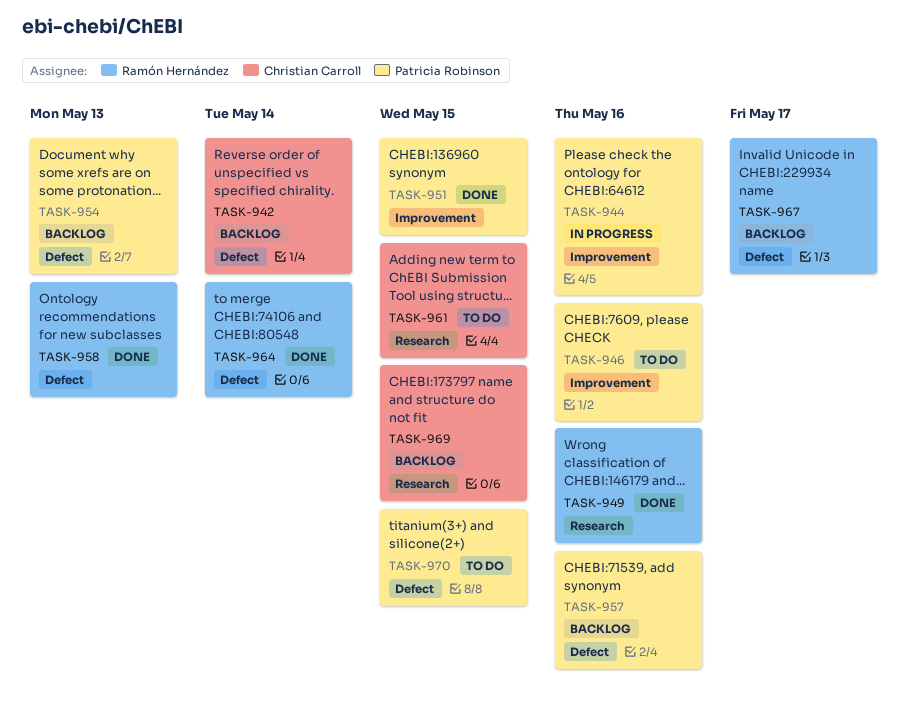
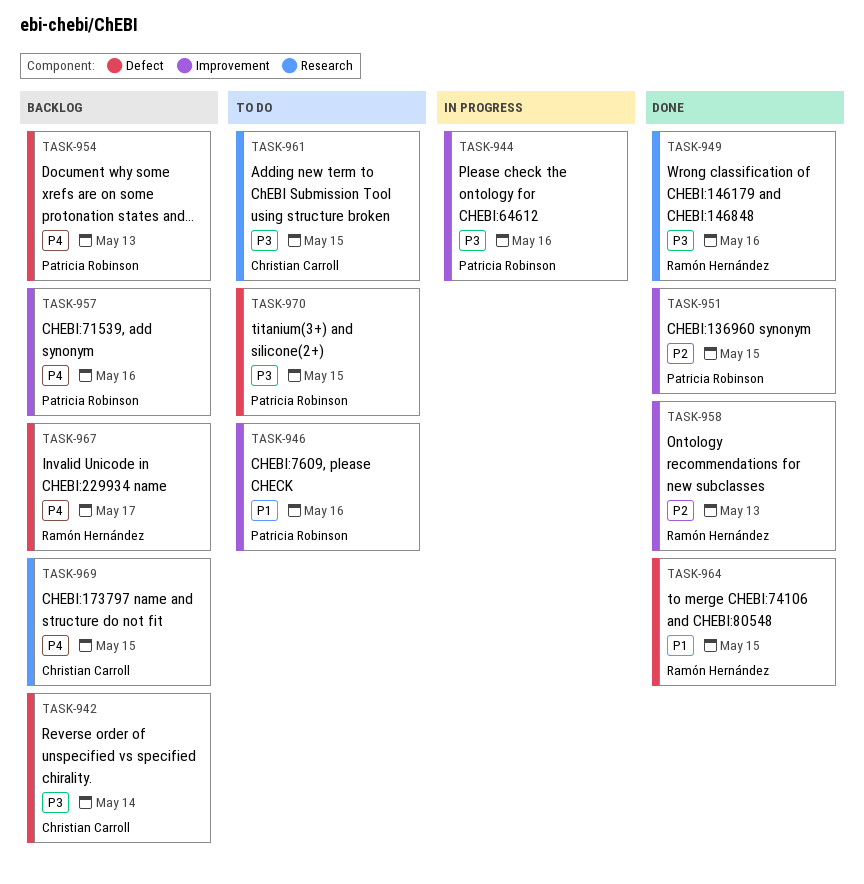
TASK-957, label: Defect -> Improvement
TASK-958, label: Defect -> Improvement
TASK-964, due: May 14 -> May 15

